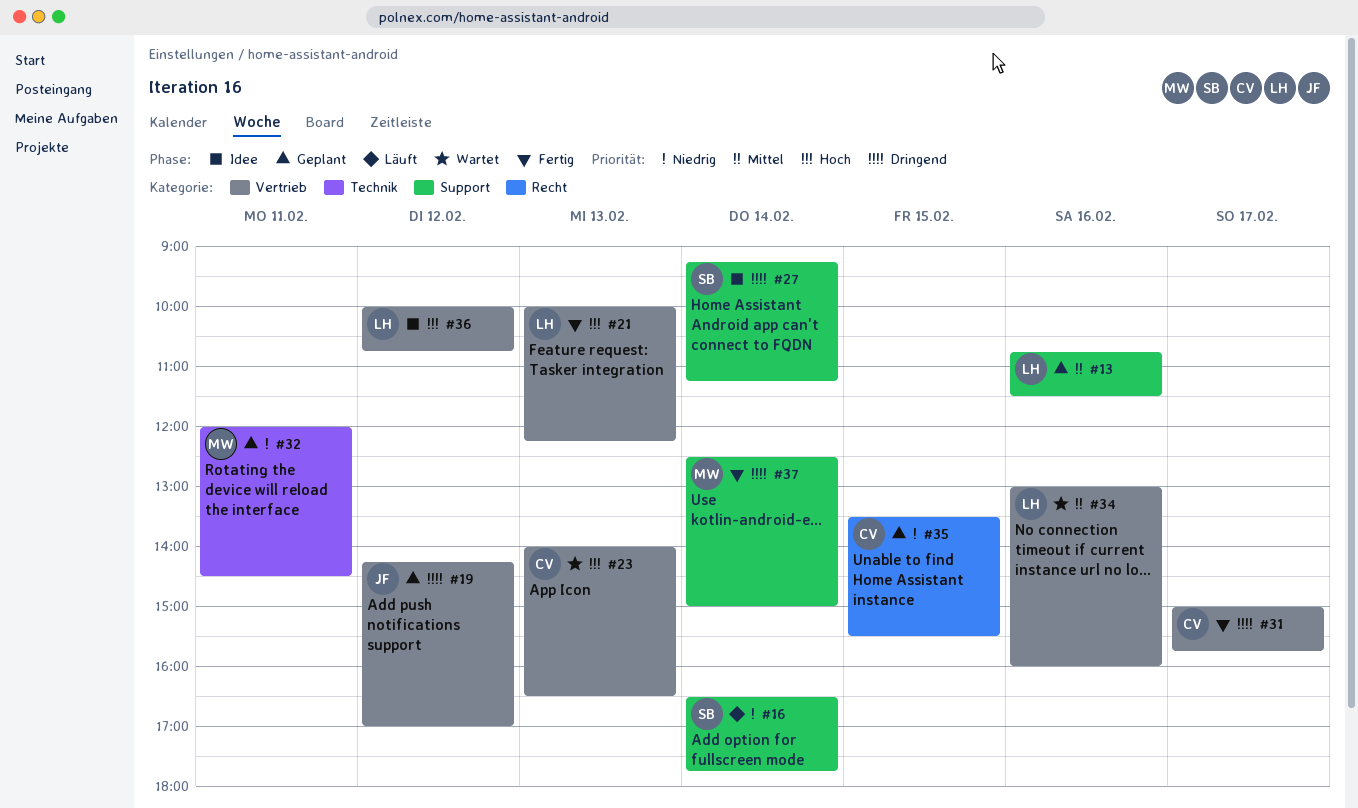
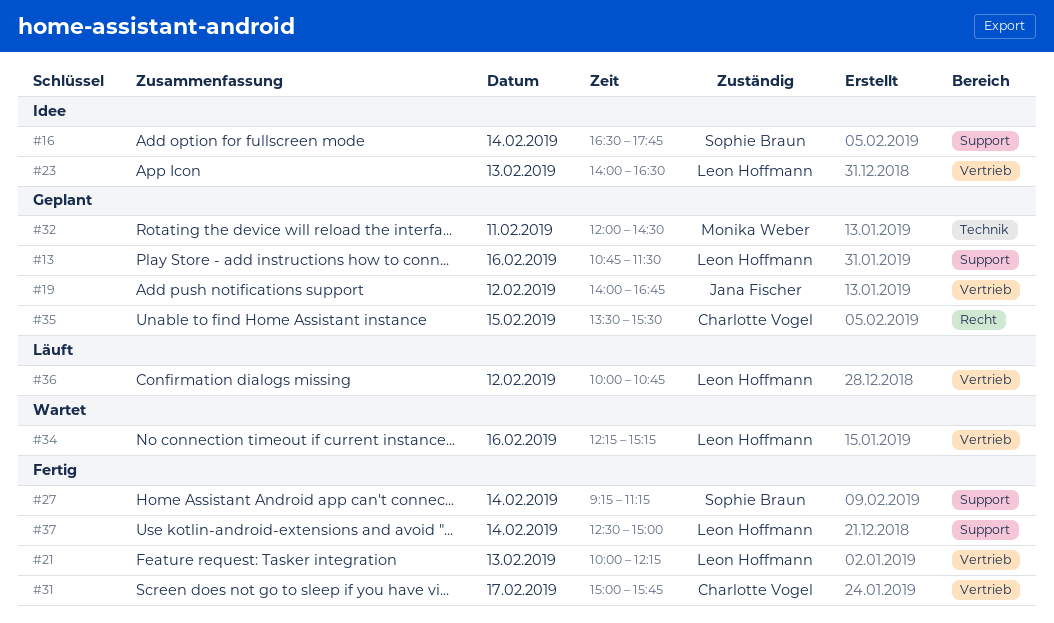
#16, status: Läuft -> Idee
#19, begins: 14:15 -> 14:00
#19, ends: 17:00 -> 16:45
#23, status: Wartet -> Idee
#23, owner: Charlotte Vogel -> Leon Hoffmann
#27, status: Idee -> Fertig
#34, begins: 13:00 -> 12:15
#34, ends: 16:00 -> 15:15
#36, status: Idee -> Läuft
#37, owner: Monika Weber -> Leon Hoffmann

